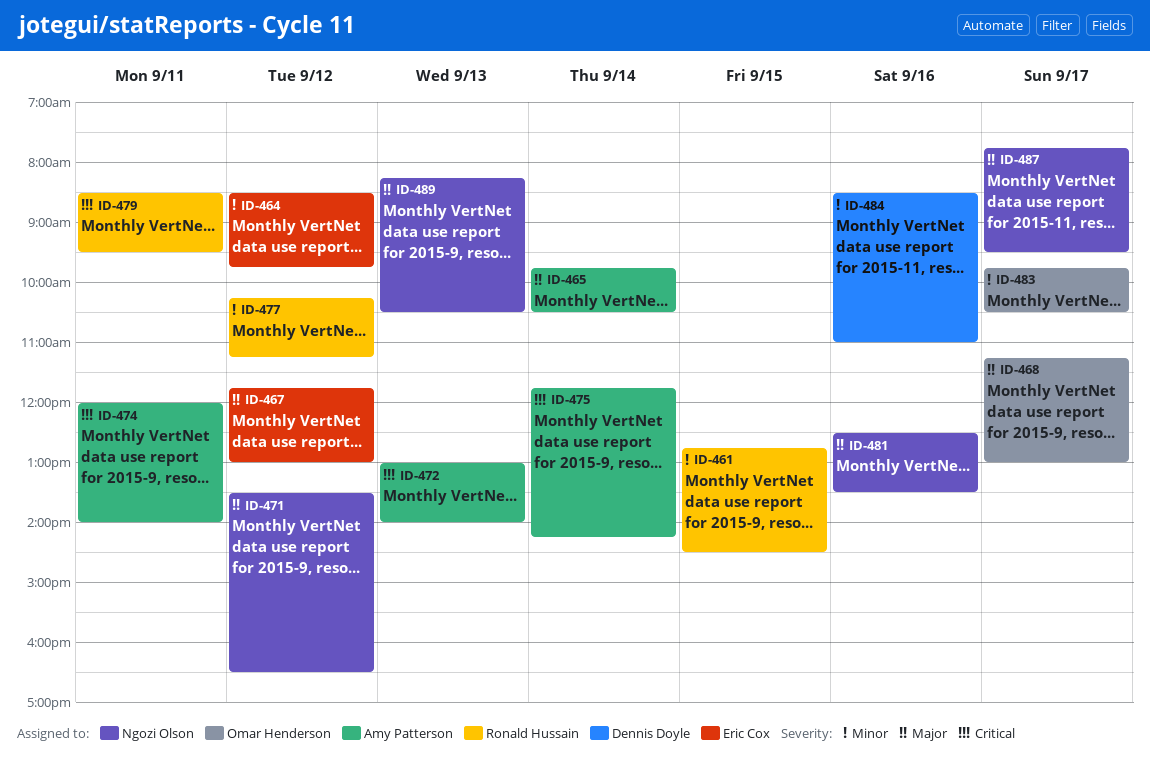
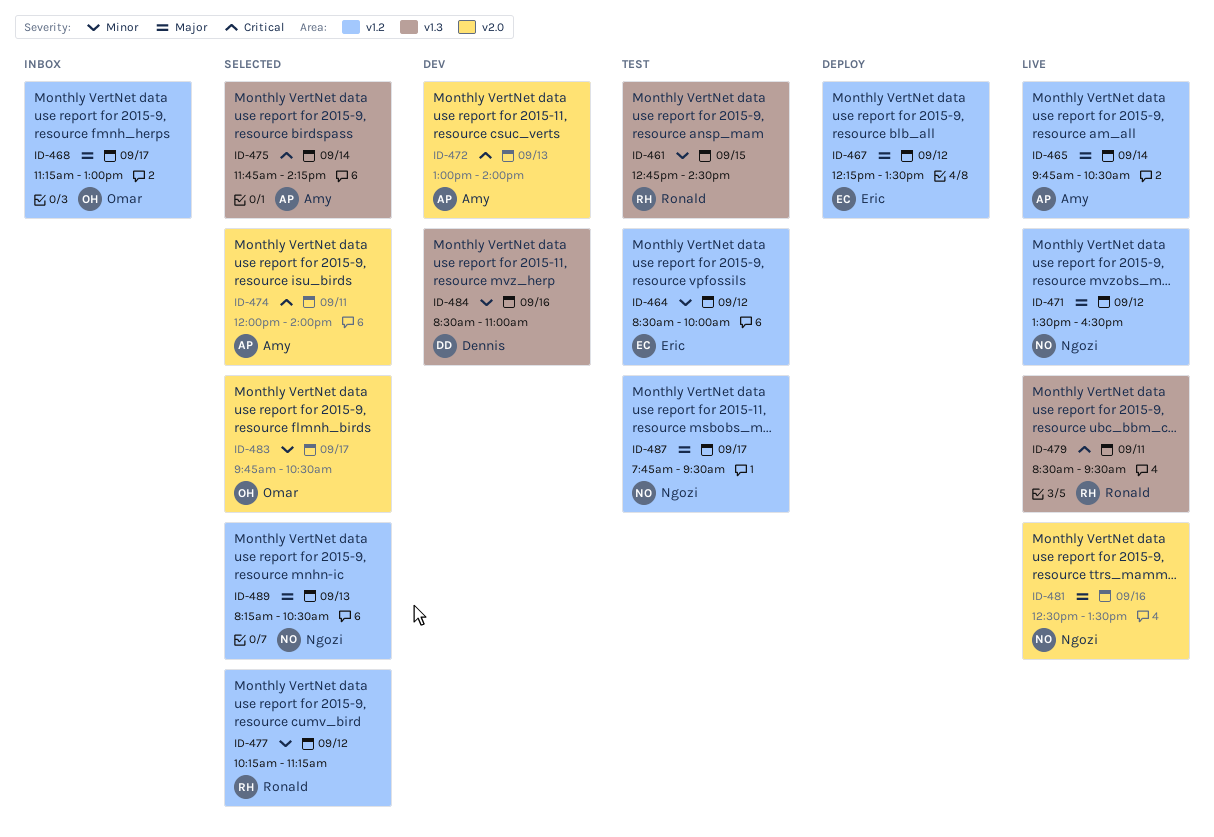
ID-464, ends: 09:45 -> 10:00
ID-467, begins: 11:45 -> 12:15
ID-467, ends: 13:00 -> 13:30

